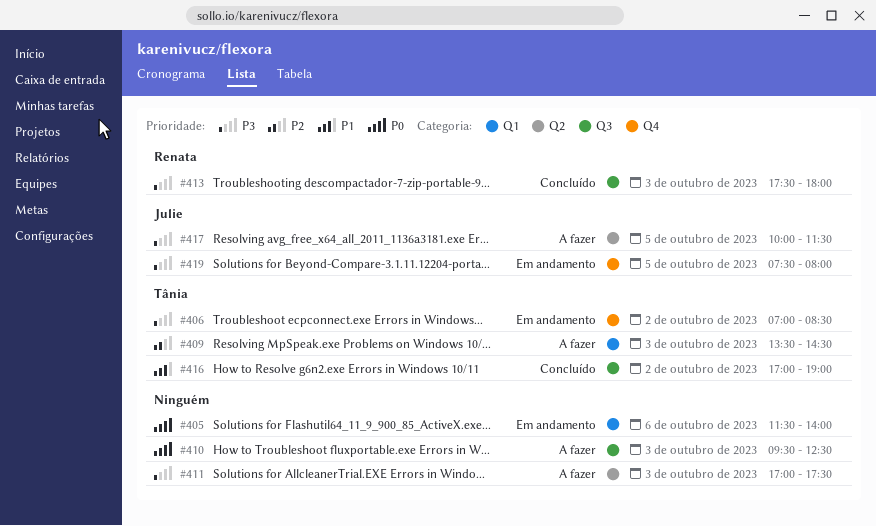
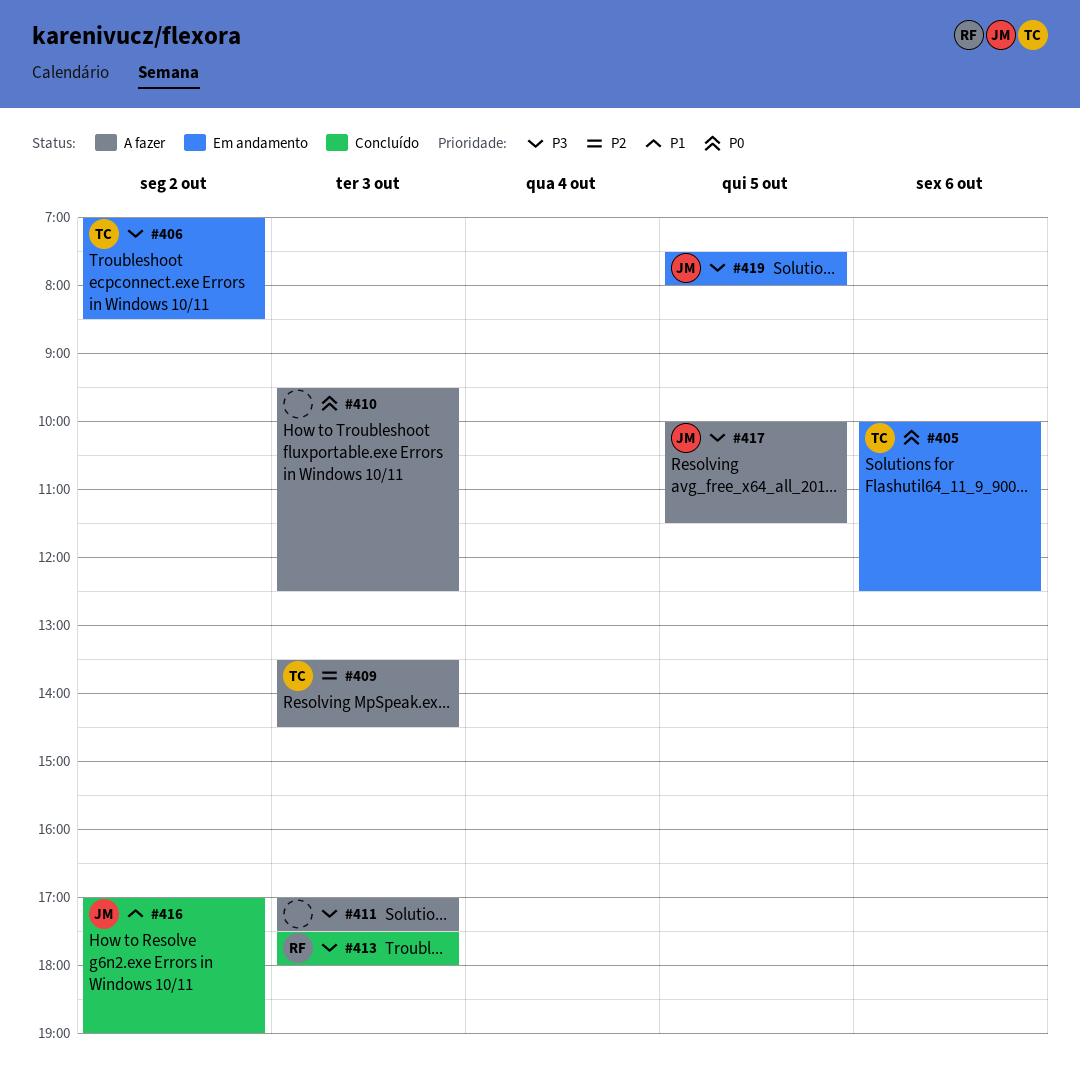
#405, owner: none -> Tânia
#405, begins: 11:30 -> 10:00
#405, ends: 14:00 -> 12:30
#416, owner: Tânia -> Julie

